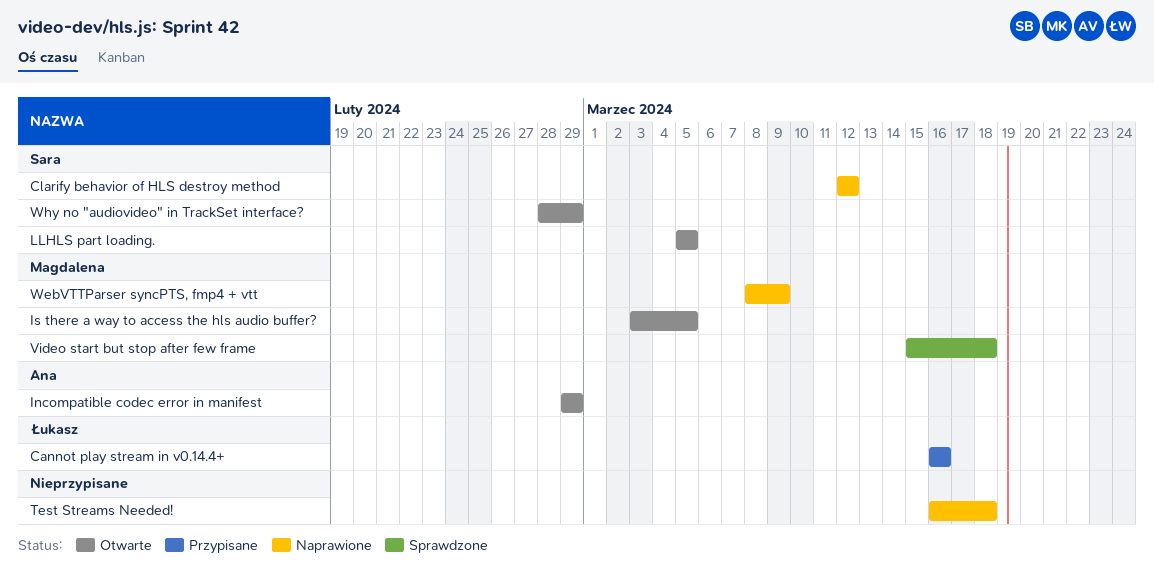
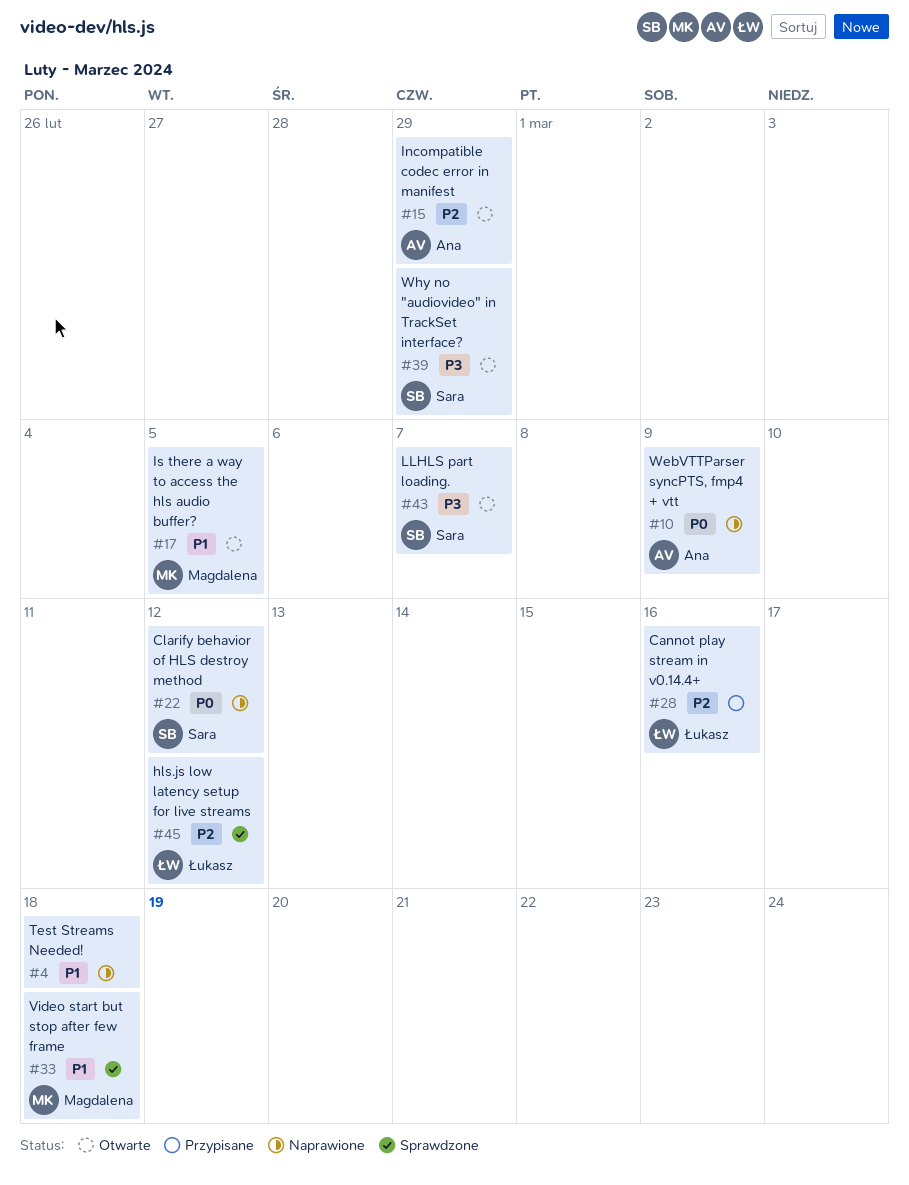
hls.js low latency setup for live streams: none -> present
LLHLS part loading., due: Mar 5 -> Mar 7
WebVTTParser syncPTS, fmp4 + vtt, owner: Magdalena -> Ana

